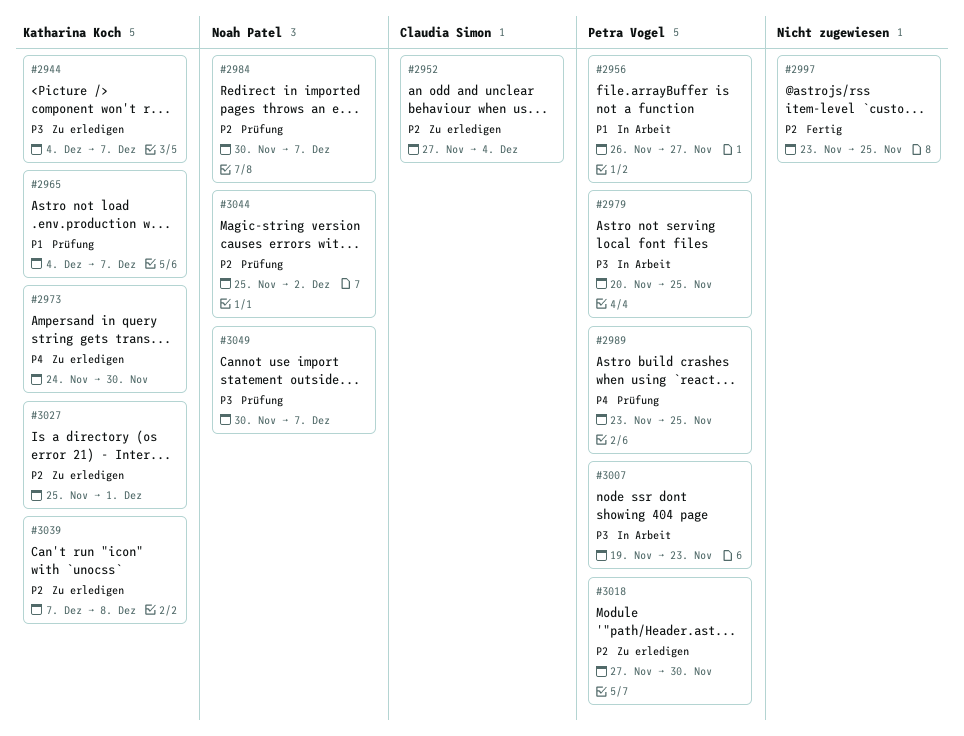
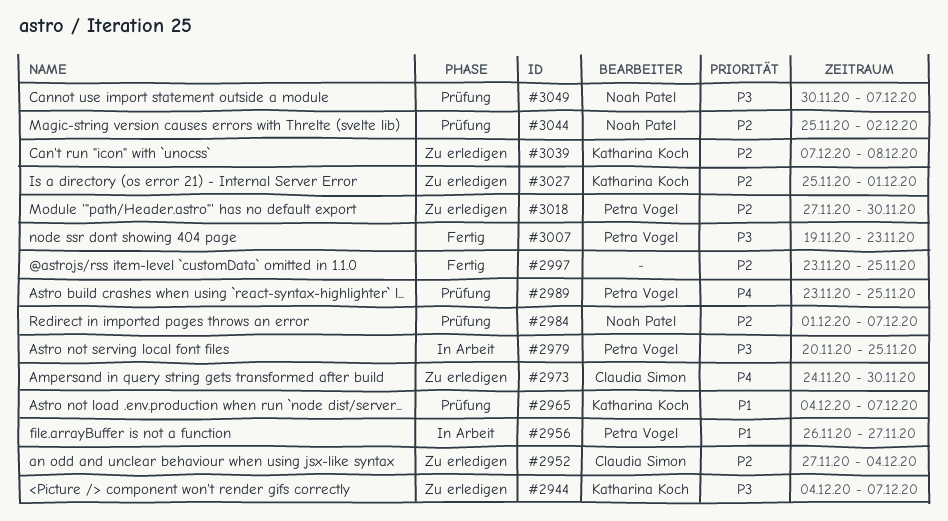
#2973, owner: Katharina Koch -> Claudia Simon
#2984, start: Nov 30 -> Dec 1
#3007, status: In Arbeit -> Fertig

